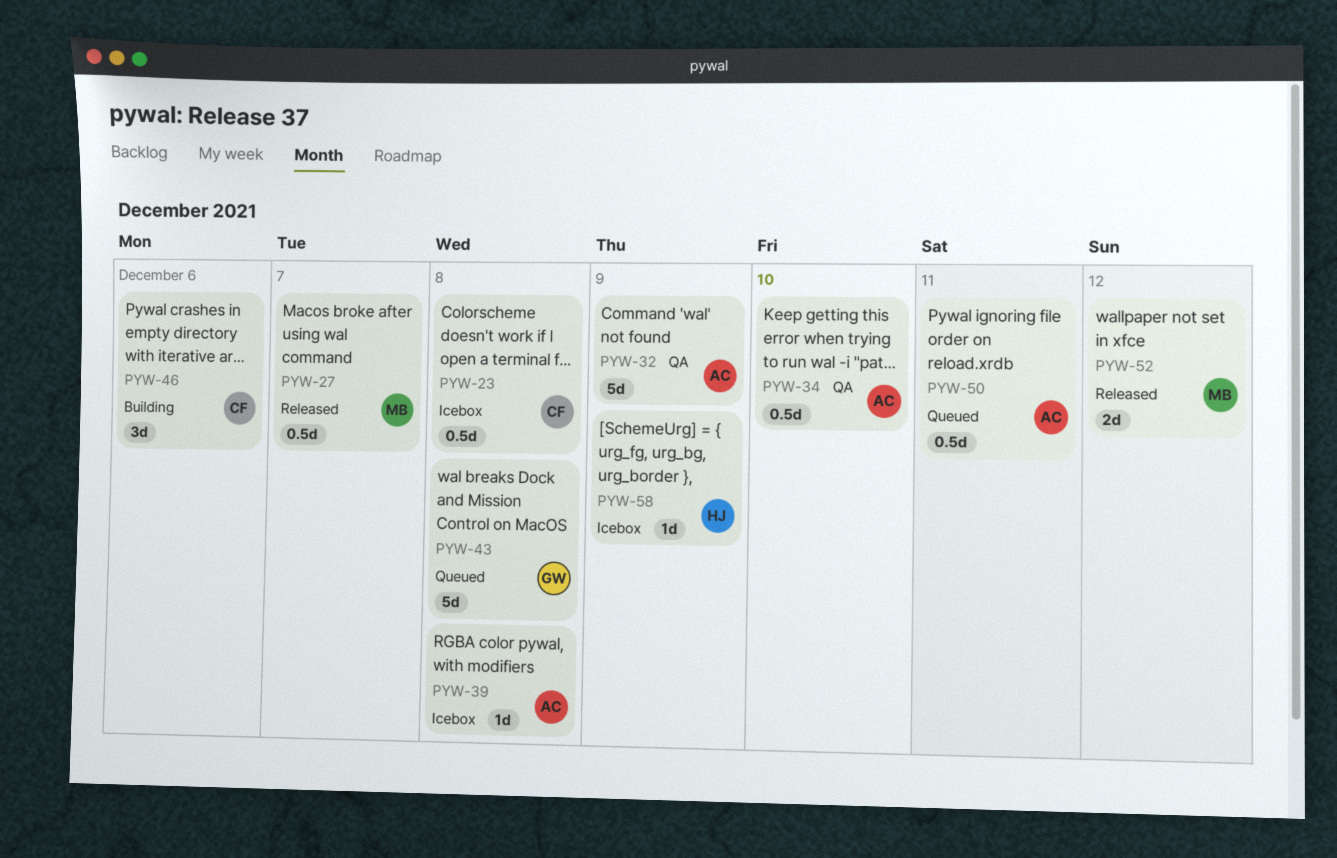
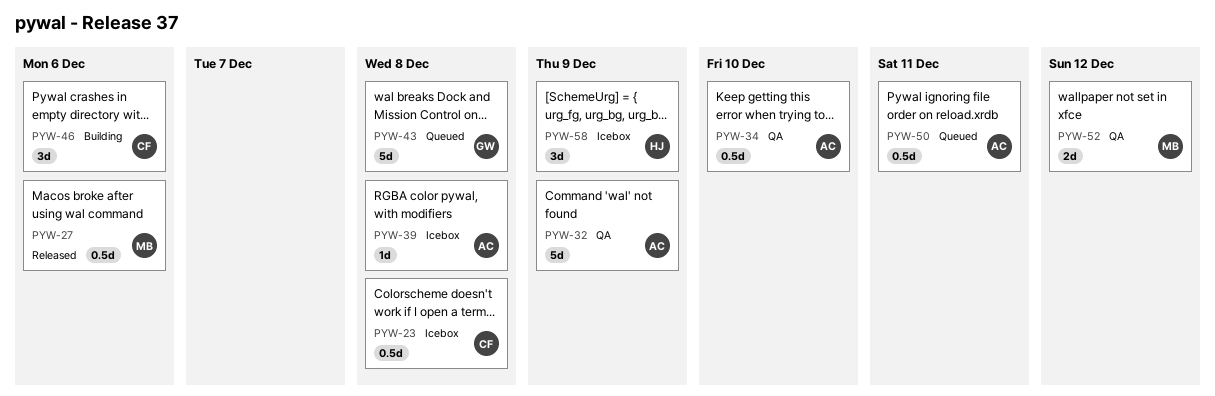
PYW-27, due: Dec 7 -> Dec 6
PYW-52, status: Released -> QA
PYW-58, estimate: 1d -> 3d

